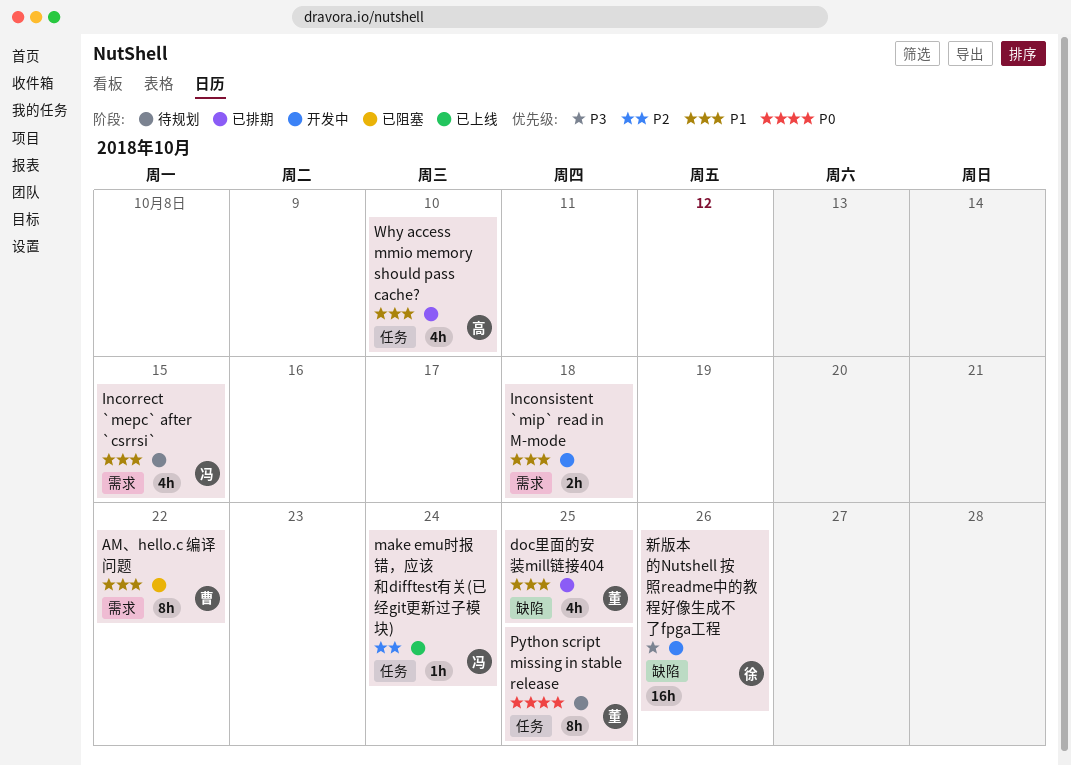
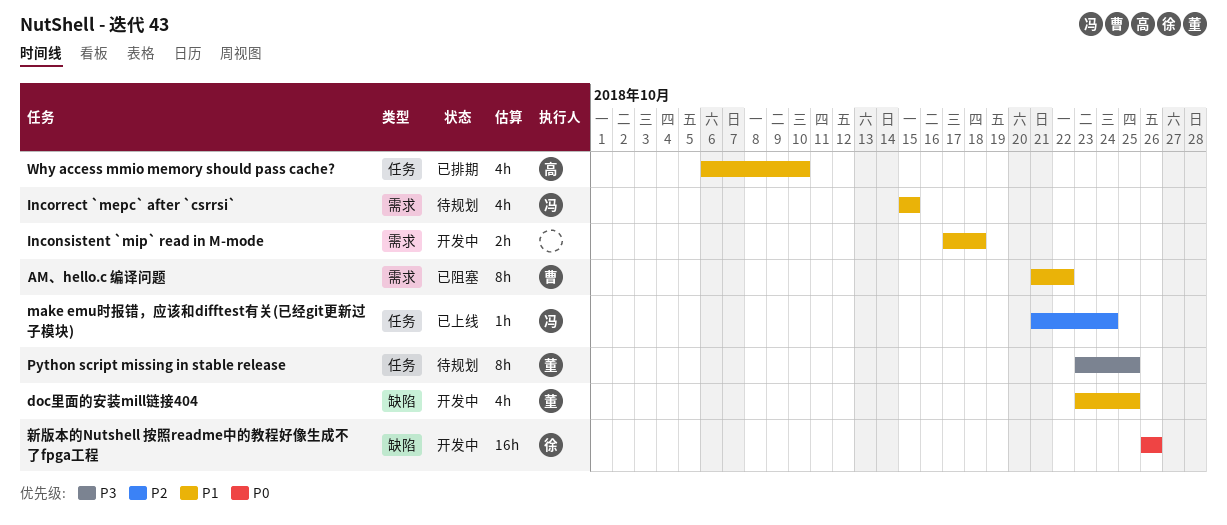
doc里面的安装mill链接404, status: 已排期 -> 开发中
Python script missing in stable release, priority: P0 -> P3
新版本的Nutshell 按照readme中的教程好像生成不了fpga工程, priority: P3 -> P0

